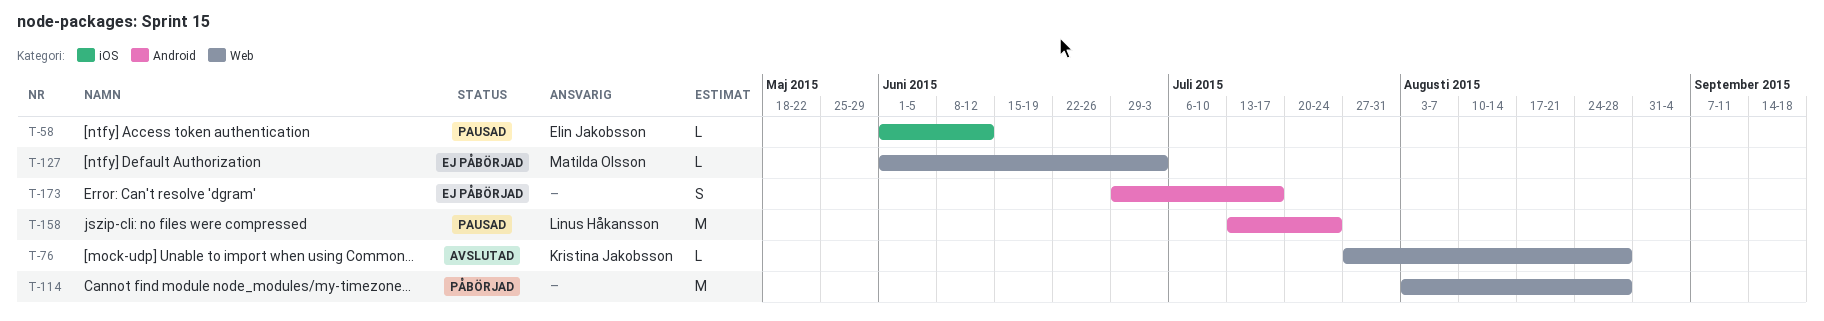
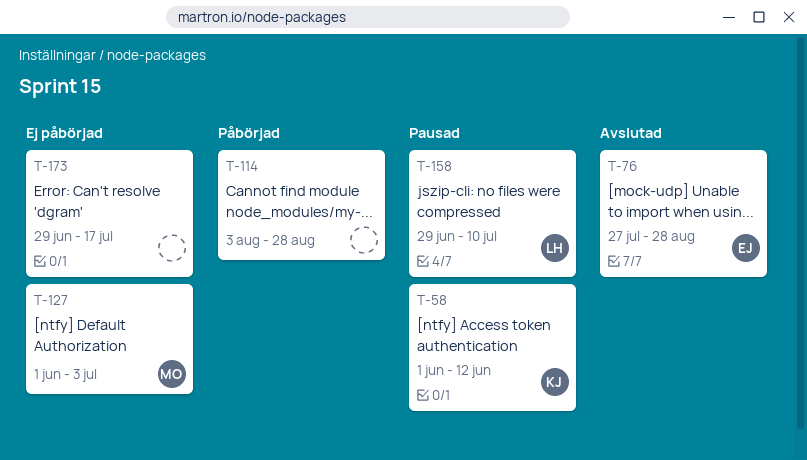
T-58, owner: Elin Jakobsson -> Kristina Jakobsson
T-76, owner: Kristina Jakobsson -> Elin Jakobsson
T-158, start: Jul 13 -> Jun 29
T-158, due: Jul 24 -> Jul 10

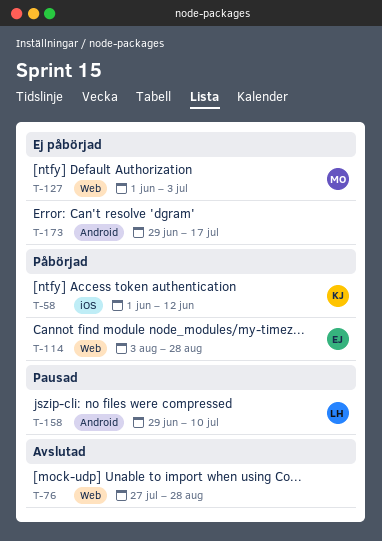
T-58, status: Pausad -> Påbörjad
T-76, owner: EJ -> none
T-114, owner: none -> EJ

